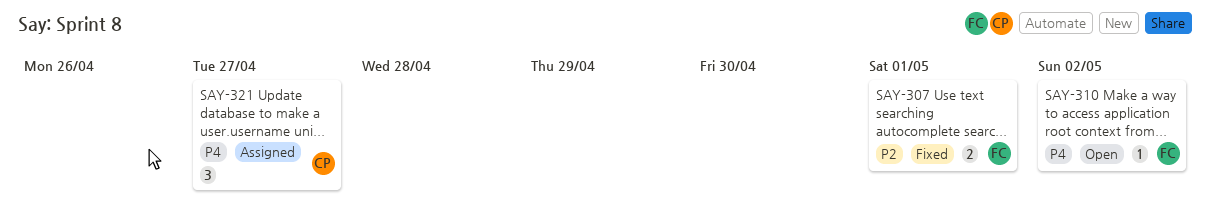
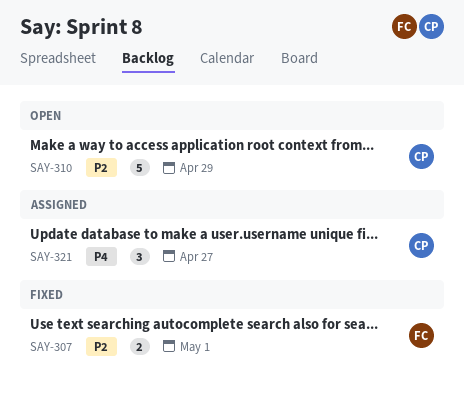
SAY-310, owner: FC -> CP
SAY-310, priority: P4 -> P2
SAY-310, estimate: 1 -> 5
SAY-310, due: May 2 -> Apr 29

